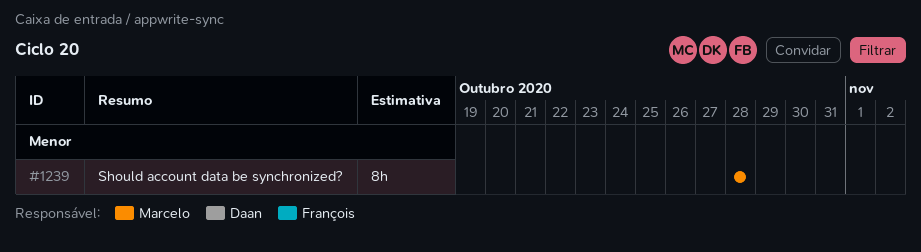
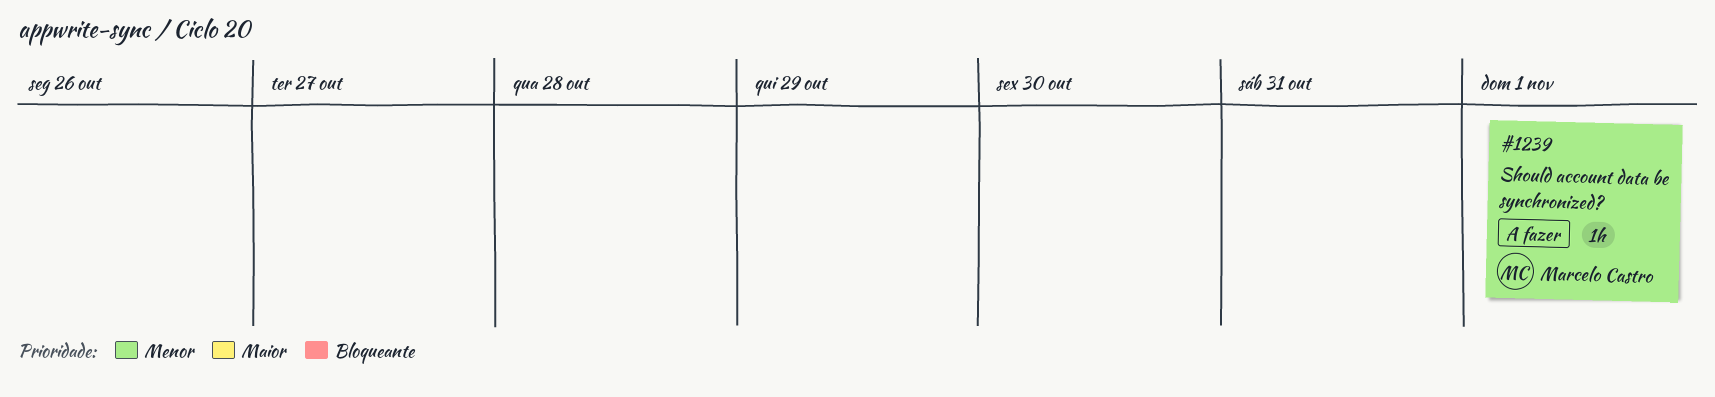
#1239, estimate: 8h -> 1h
#1239, due: Oct 28 -> Nov 1

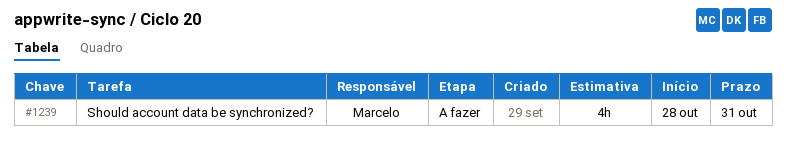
#1239, estimate: 1h -> 4h
#1239, due: Nov 1 -> Oct 31

